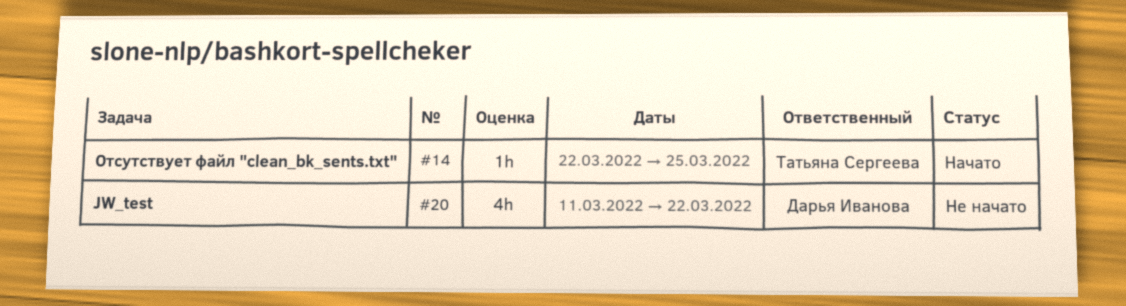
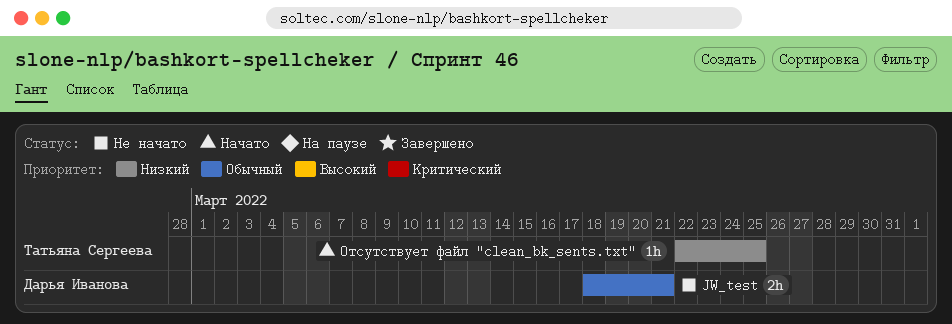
JW_test, estimate: 4h -> 2h
JW_test, start: Mar 11 -> Mar 18
JW_test, due: Mar 22 -> Mar 21

